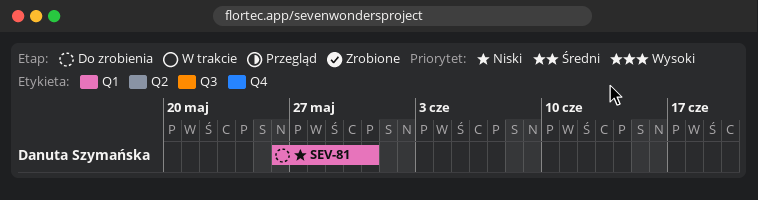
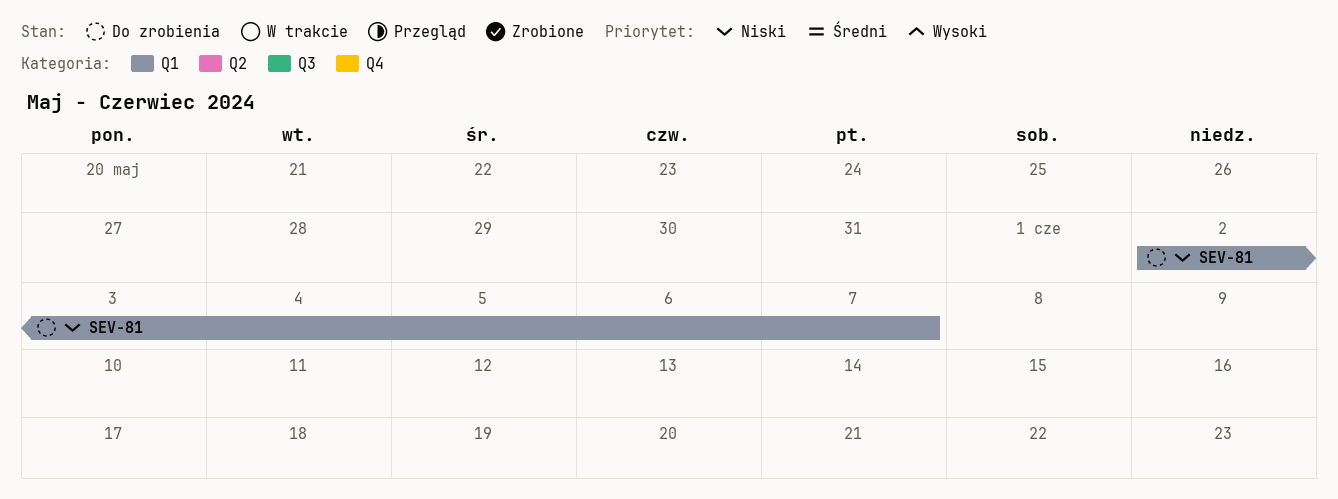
SEV-81, start: May 26 -> Jun 2
SEV-81, due: May 31 -> Jun 7

